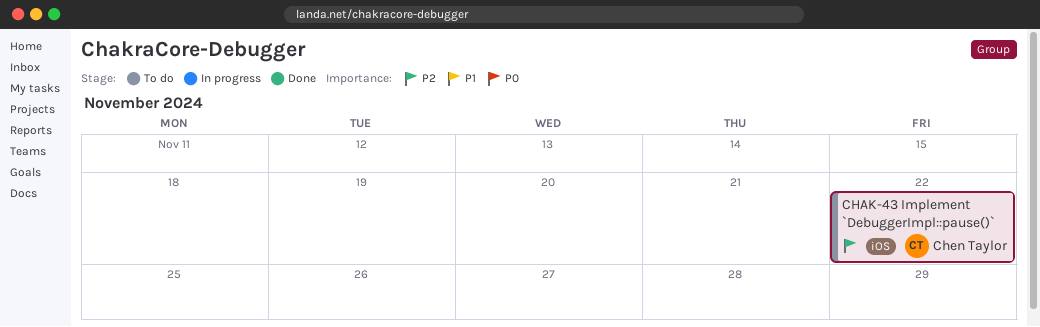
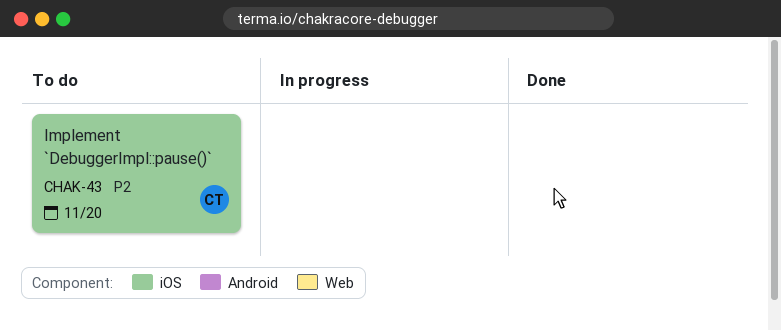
CHAK-43, due: Nov 22 -> Nov 20

